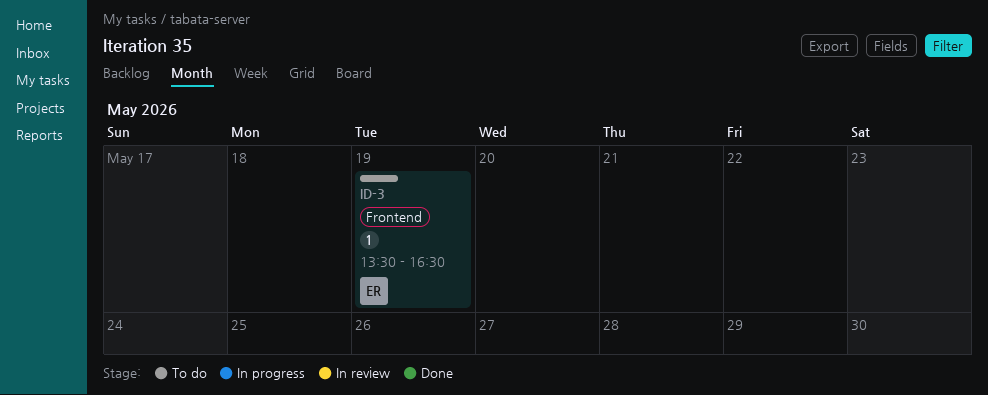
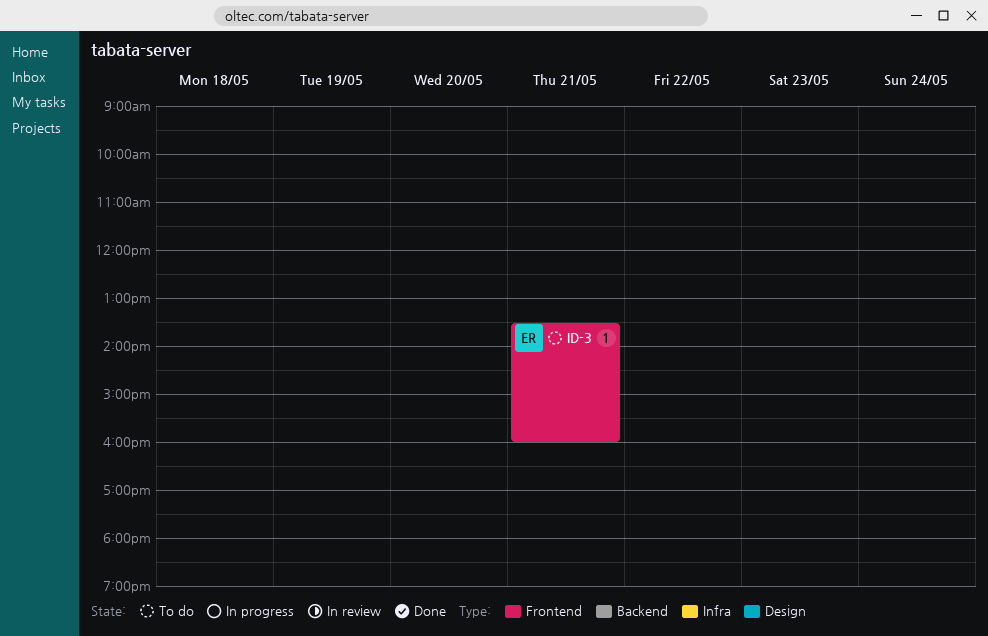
ID-3, day: May 19 -> May 21
ID-3, ends: 16:30 -> 16:00

